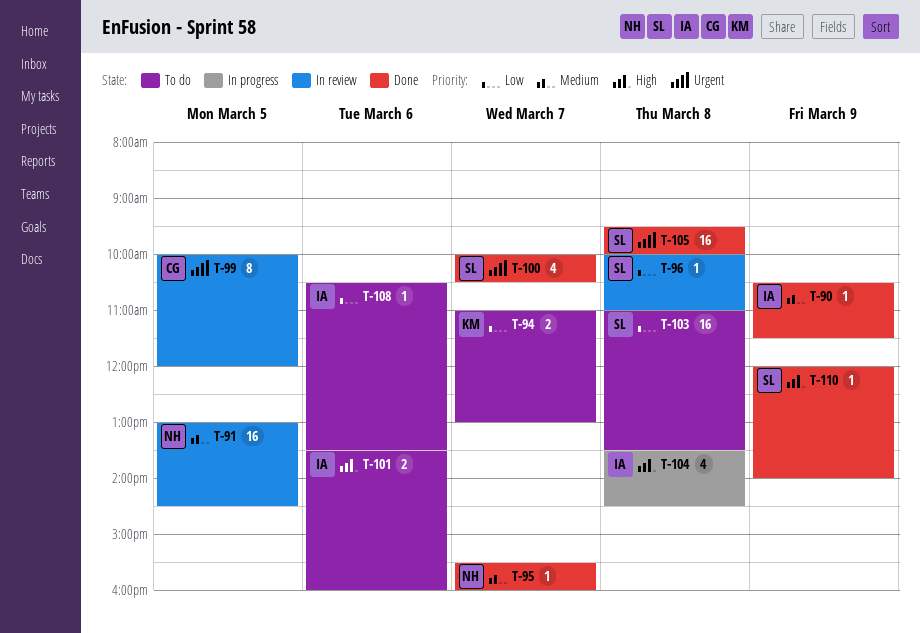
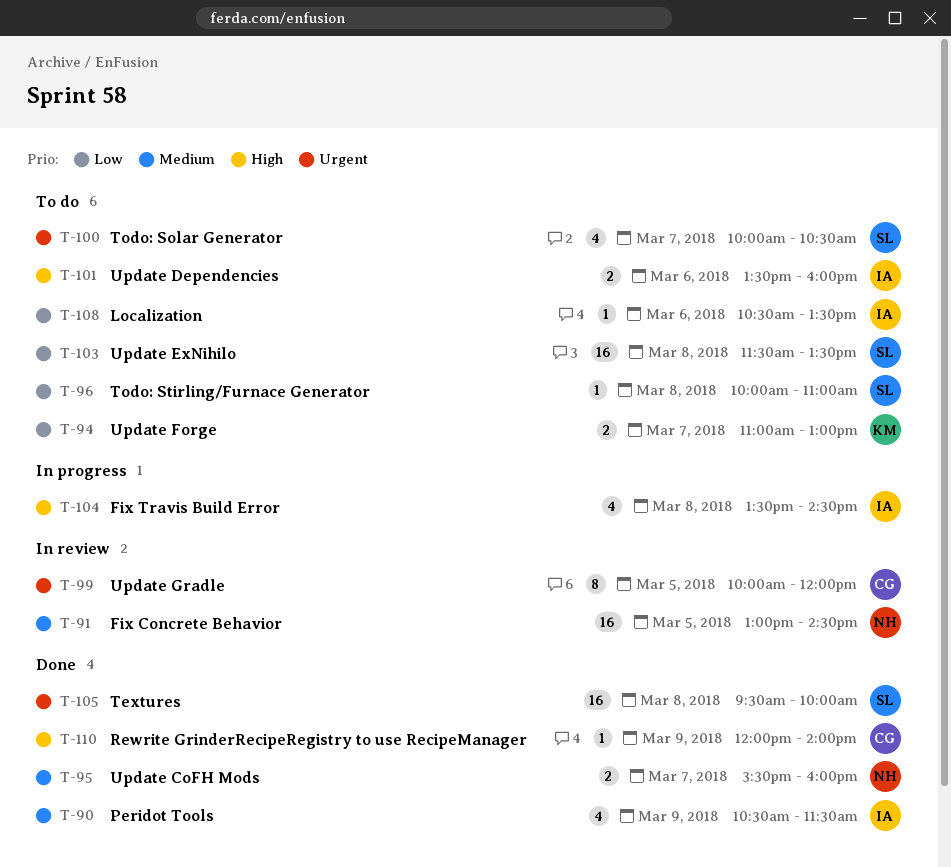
T-90, estimate: 1 -> 4
T-95, estimate: 1 -> 2
T-96, status: In review -> To do
T-100, status: Done -> To do
T-103, begins: 11:00 -> 11:30
T-110, owner: SL -> CG

